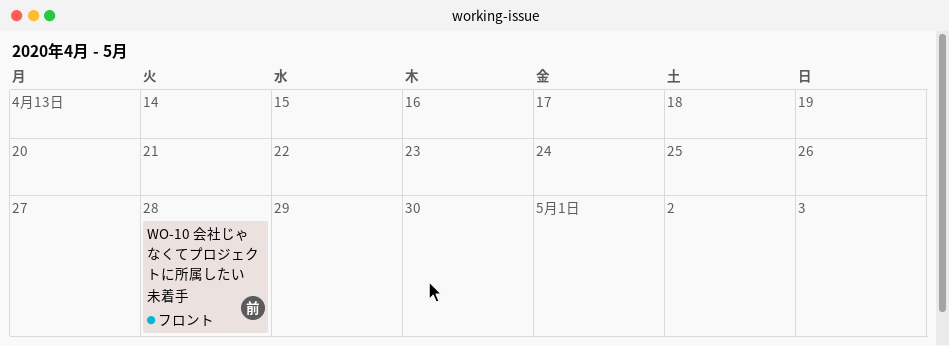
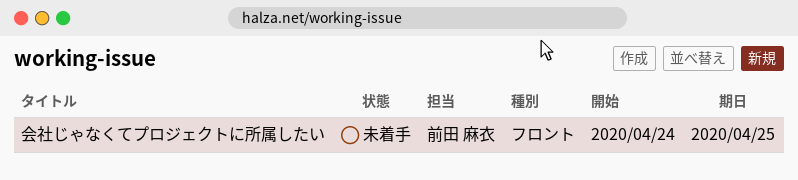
会社じゃなくてプロジェクトに所属したい, due: Apr 28 -> Apr 25

